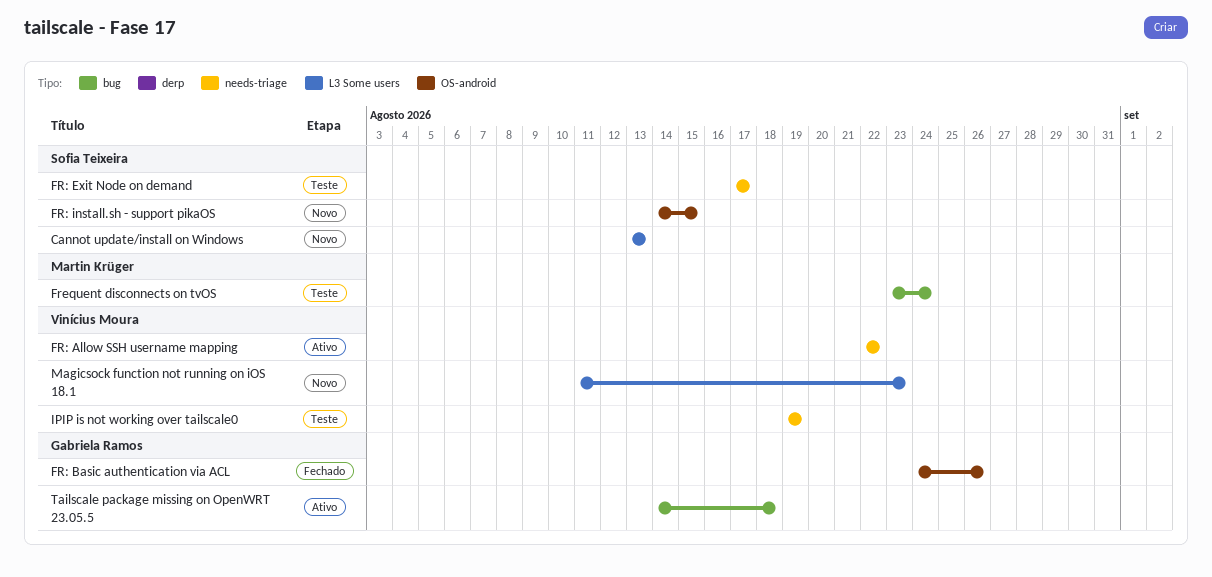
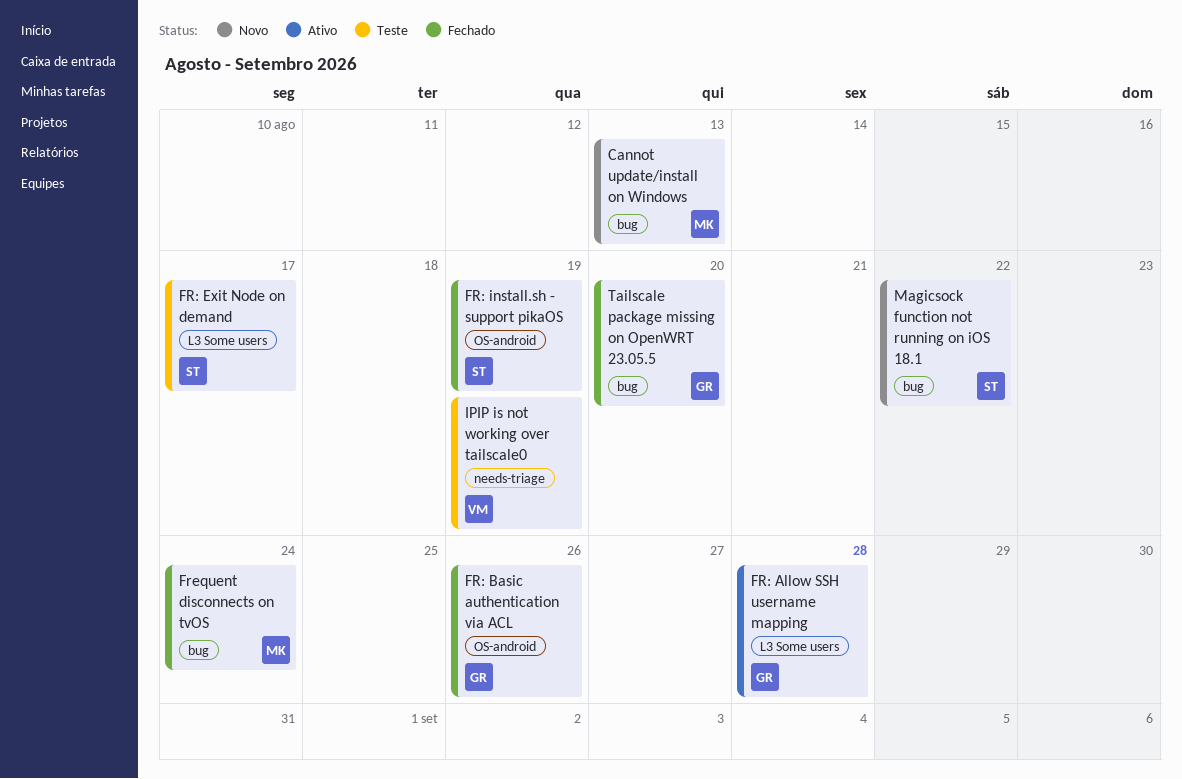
Cannot update/install on Windows, owner: Sofia Teixeira -> Martin Krüger
Cannot update/install on Windows, label: L3 Some users -> bug
FR: Allow SSH username mapping, owner: Vinícius Moura -> Gabriela Ramos
FR: Allow SSH username mapping, label: needs-triage -> L3 Some users
FR: Allow SSH username mapping, due: Aug 22 -> Aug 28
FR: Exit Node on demand, label: needs-triage -> L3 Some users
FR: install.sh - support pikaOS, status: Novo -> Fechado
FR: install.sh - support pikaOS, due: Aug 15 -> Aug 19
Frequent disconnects on tvOS, status: Teste -> Fechado
Magicsock function not running on iOS 18.1, owner: Vinícius Moura -> Sofia Teixeira
Magicsock function not running on iOS 18.1, label: L3 Some users -> bug
Magicsock function not running on iOS 18.1, due: Aug 23 -> Aug 22
Tailscale package missing on OpenWRT 23.05.5, status: Ativo -> Fechado
Tailscale package missing on OpenWRT 23.05.5, due: Aug 18 -> Aug 20

